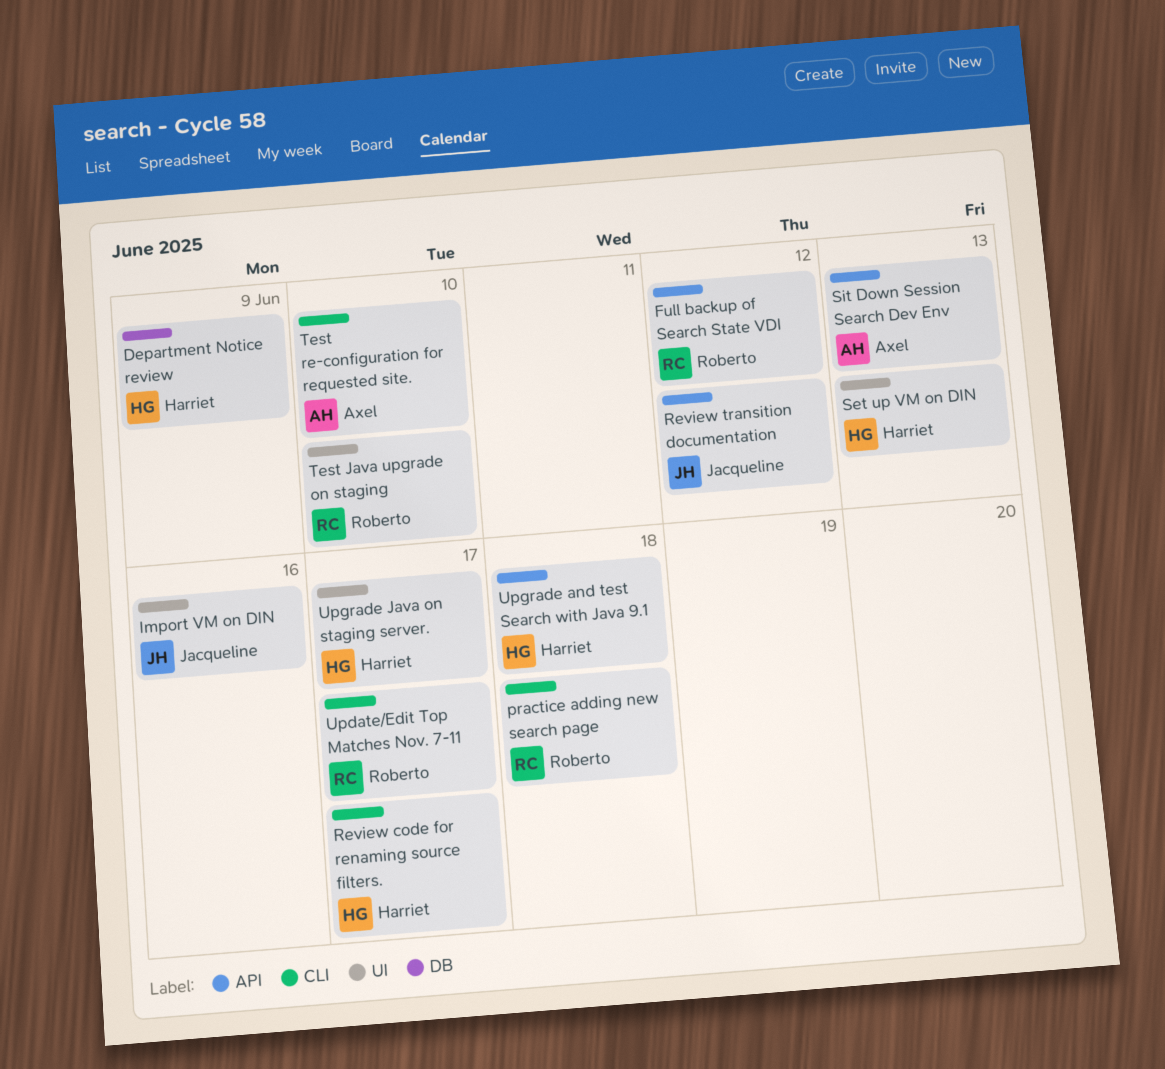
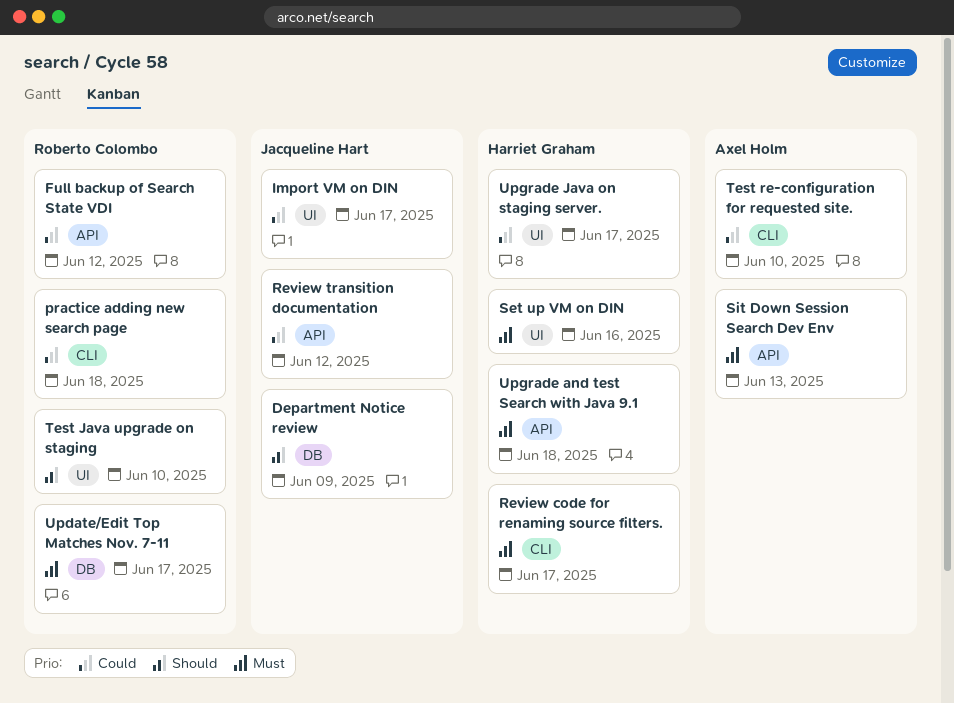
Department Notice review, owner: Harriet Graham -> Jacqueline Hart
Import VM on DIN, due: Jun 16 -> Jun 17
Set up VM on DIN, due: Jun 13 -> Jun 16
Update/Edit Top Matches Nov. 7-11, label: CLI -> DB

